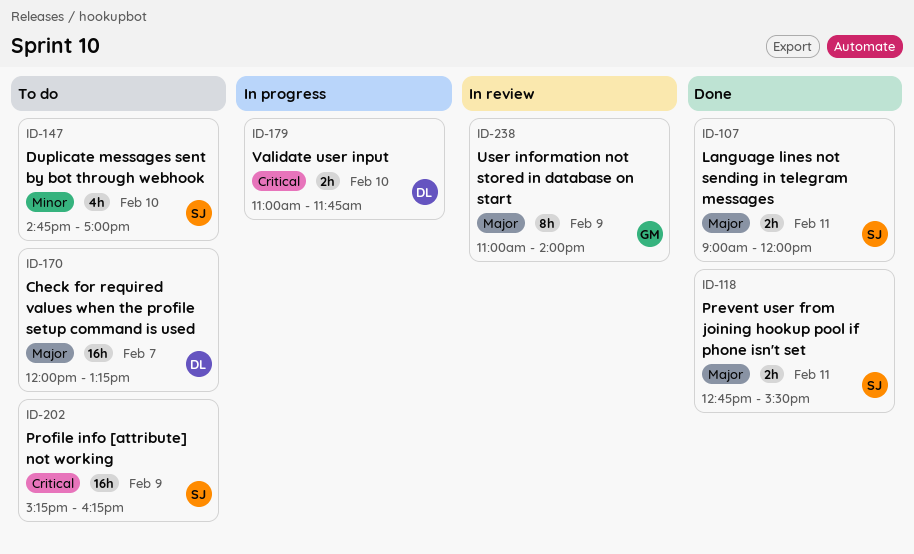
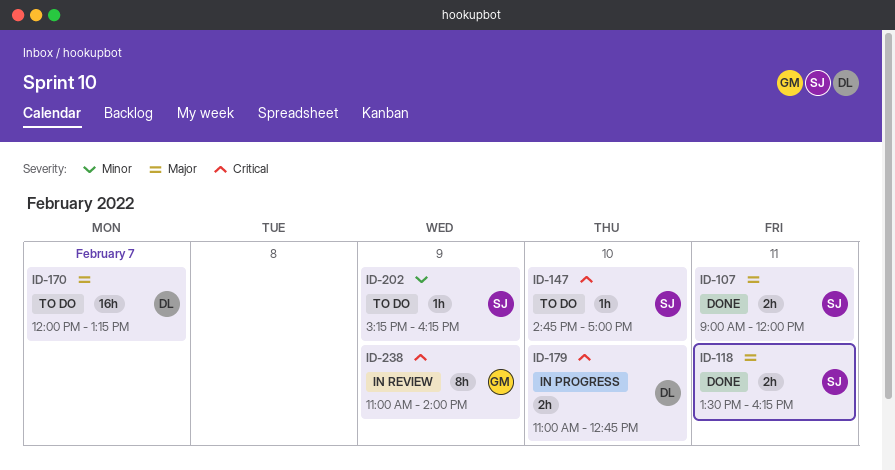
ID-118, begins: 12:45 -> 13:30
ID-118, ends: 15:30 -> 16:15
ID-147, priority: Minor -> Critical
ID-147, estimate: 4h -> 1h
ID-179, ends: 11:45 -> 12:45
ID-202, priority: Critical -> Minor
ID-202, estimate: 16h -> 1h
ID-238, priority: Major -> Critical

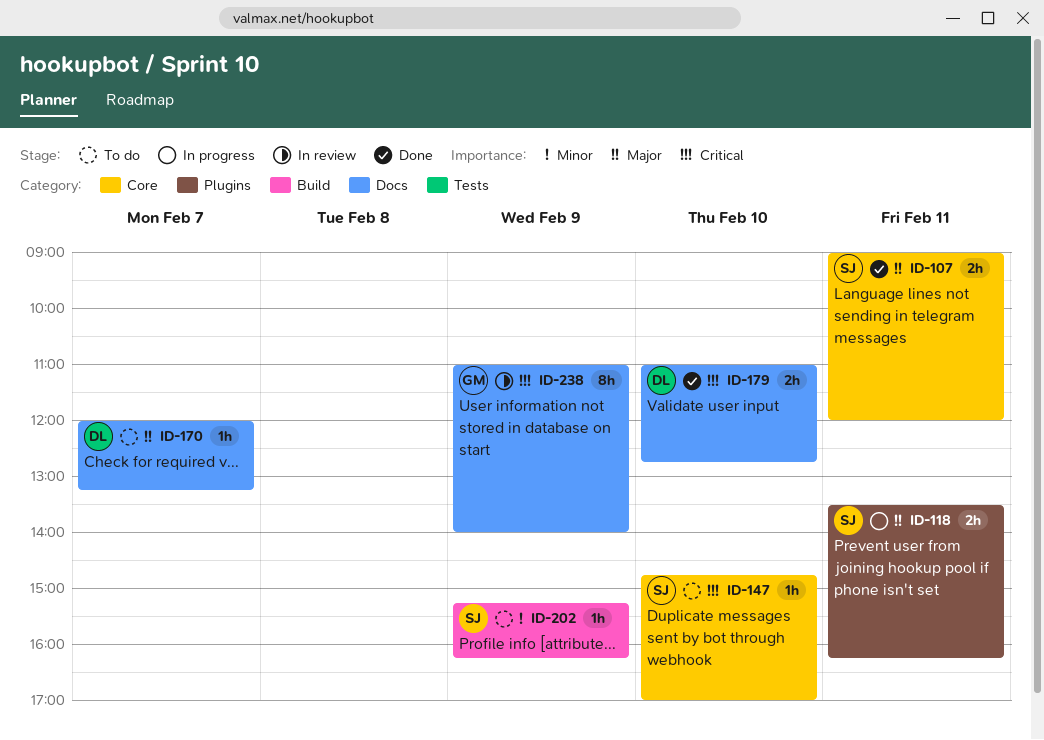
ID-118, status: Done -> In progress
ID-170, estimate: 16h -> 1h
ID-179, status: In progress -> Done

